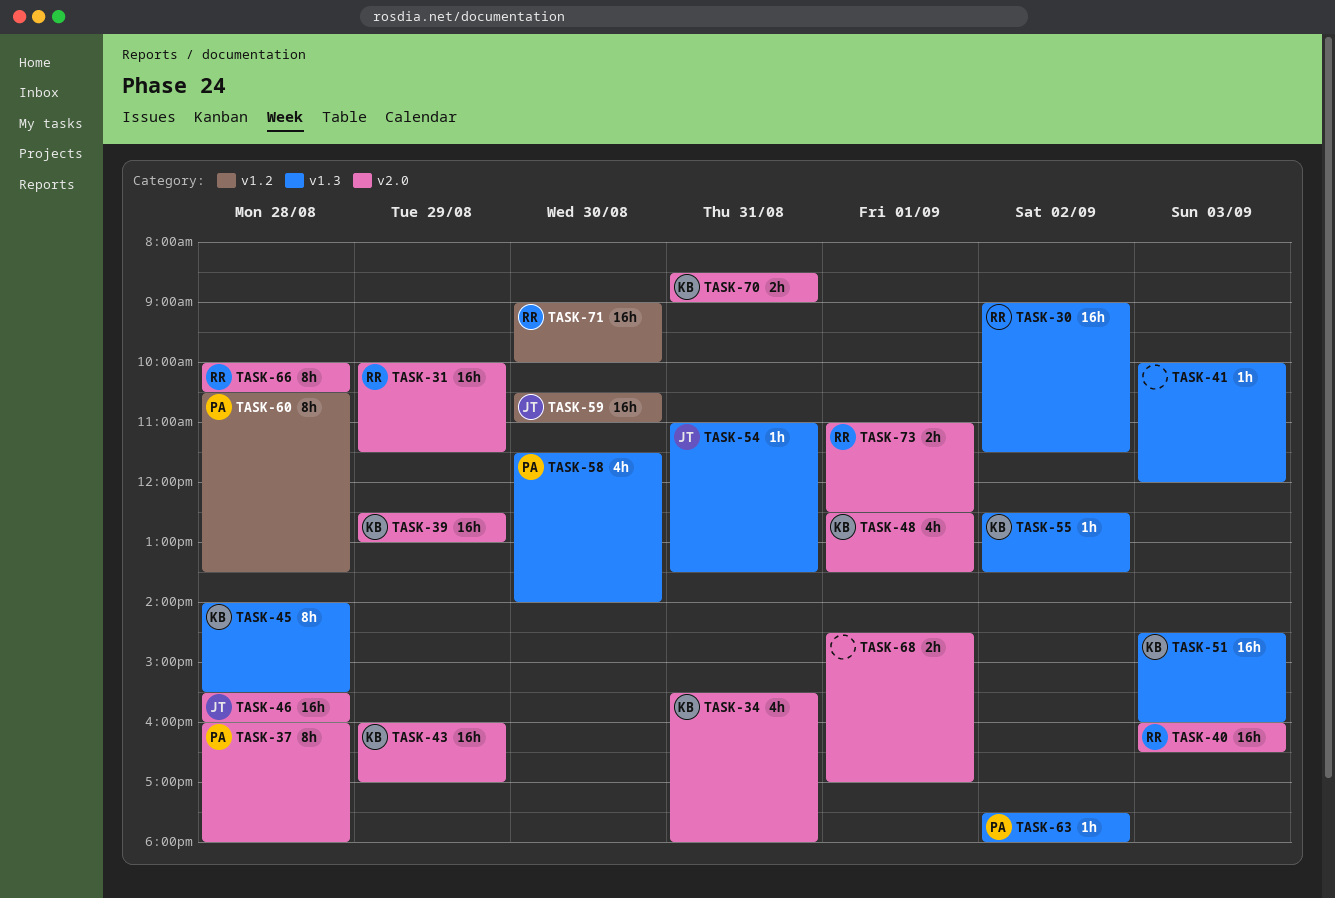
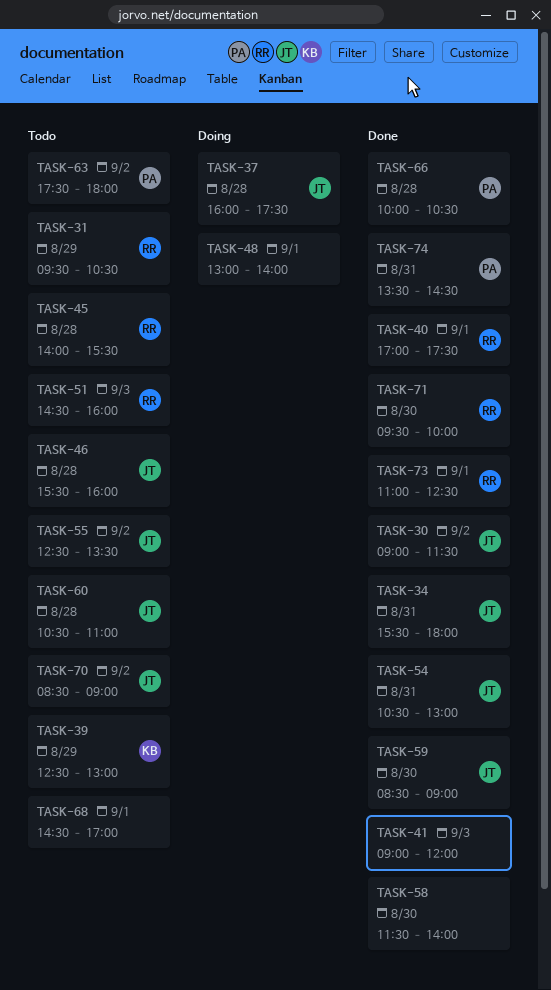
TASK-30, owner: RR -> JT
TASK-31, begins: 10:00 -> 09:30
TASK-31, ends: 11:30 -> 10:30
TASK-34, owner: KB -> JT
TASK-37, owner: PA -> JT
TASK-37, ends: 18:00 -> 17:30
TASK-40, day: Sep 3 -> Sep 1
TASK-40, begins: 16:00 -> 17:00
TASK-40, ends: 16:30 -> 17:30
TASK-41, begins: 10:00 -> 09:00
TASK-43: present -> none
TASK-45, owner: KB -> RR
TASK-48, owner: KB -> none
TASK-48, begins: 12:30 -> 13:00
TASK-48, ends: 13:30 -> 14:00
TASK-51, owner: KB -> RR
TASK-54, begins: 11:00 -> 10:30
TASK-54, ends: 13:30 -> 13:00
TASK-55, owner: KB -> JT
TASK-58, owner: PA -> none
TASK-59, begins: 10:30 -> 08:30
TASK-59, ends: 11:00 -> 09:00
TASK-60, owner: PA -> JT
TASK-60, ends: 13:30 -> 11:00
TASK-66, owner: RR -> PA
TASK-70, owner: KB -> JT
TASK-70, day: Aug 31 -> Sep 2
TASK-71, begins: 09:00 -> 09:30
TASK-74: none -> present

